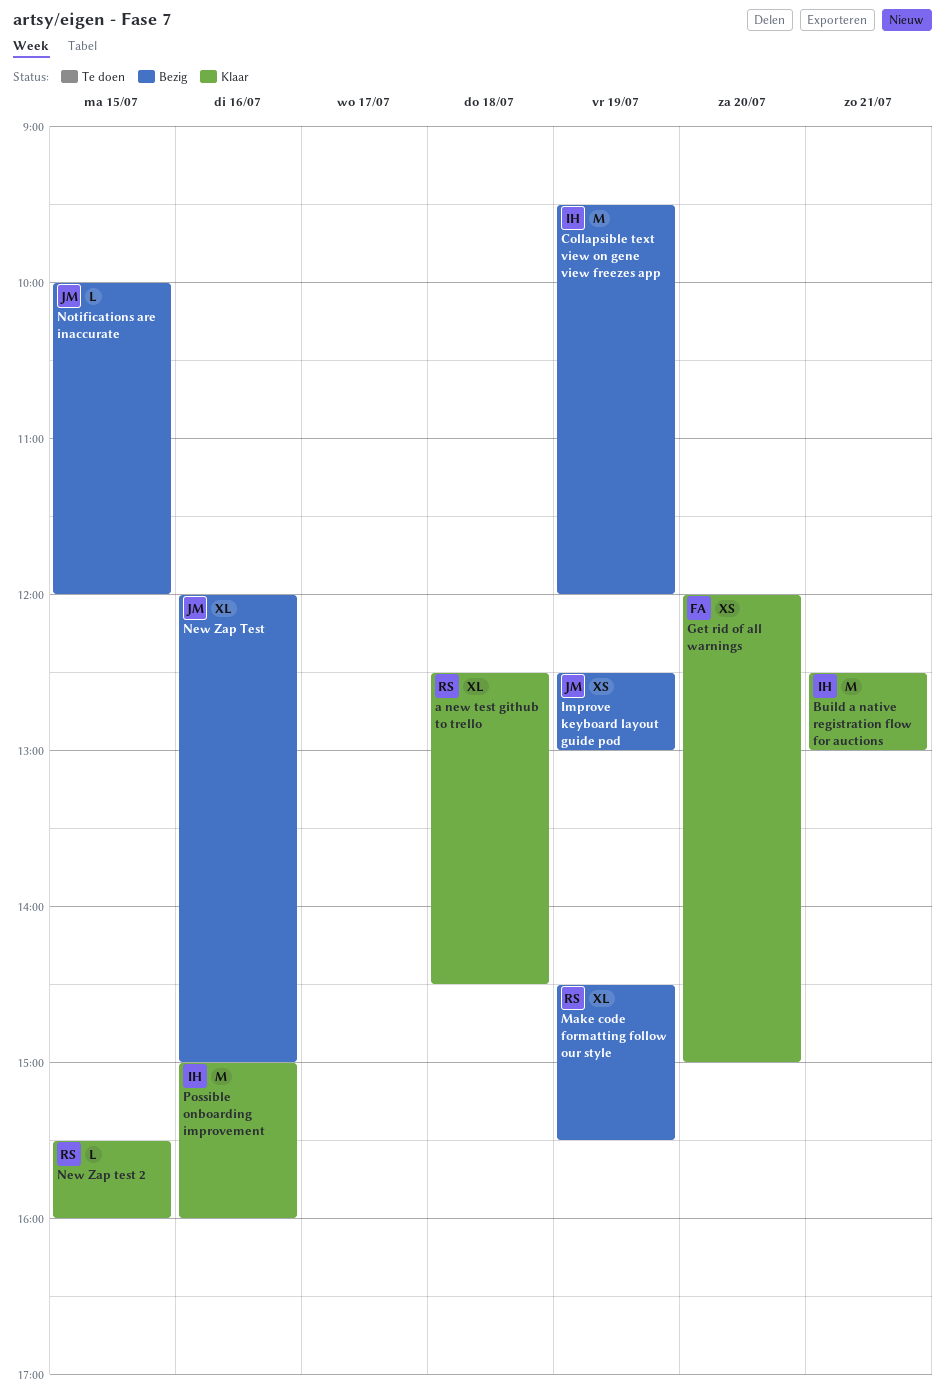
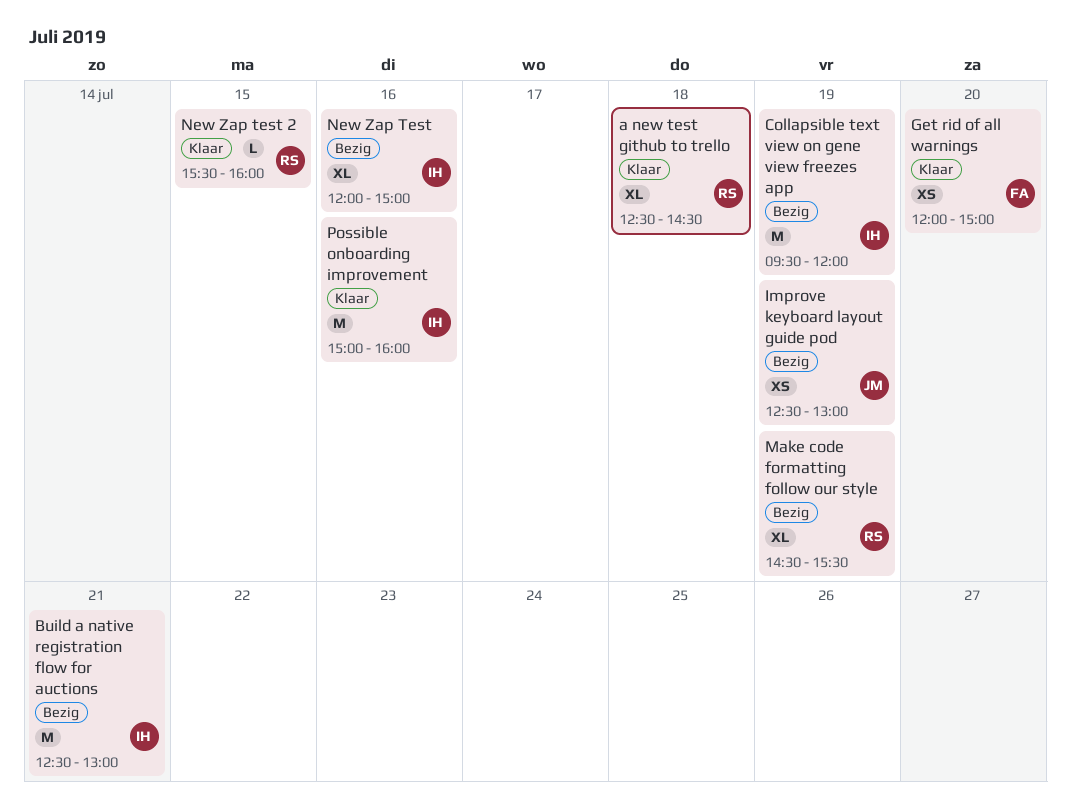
Build a native registration flow for auctions, status: Klaar -> Bezig
New Zap Test, owner: JM -> IH
Notifications are inaccurate: present -> none

